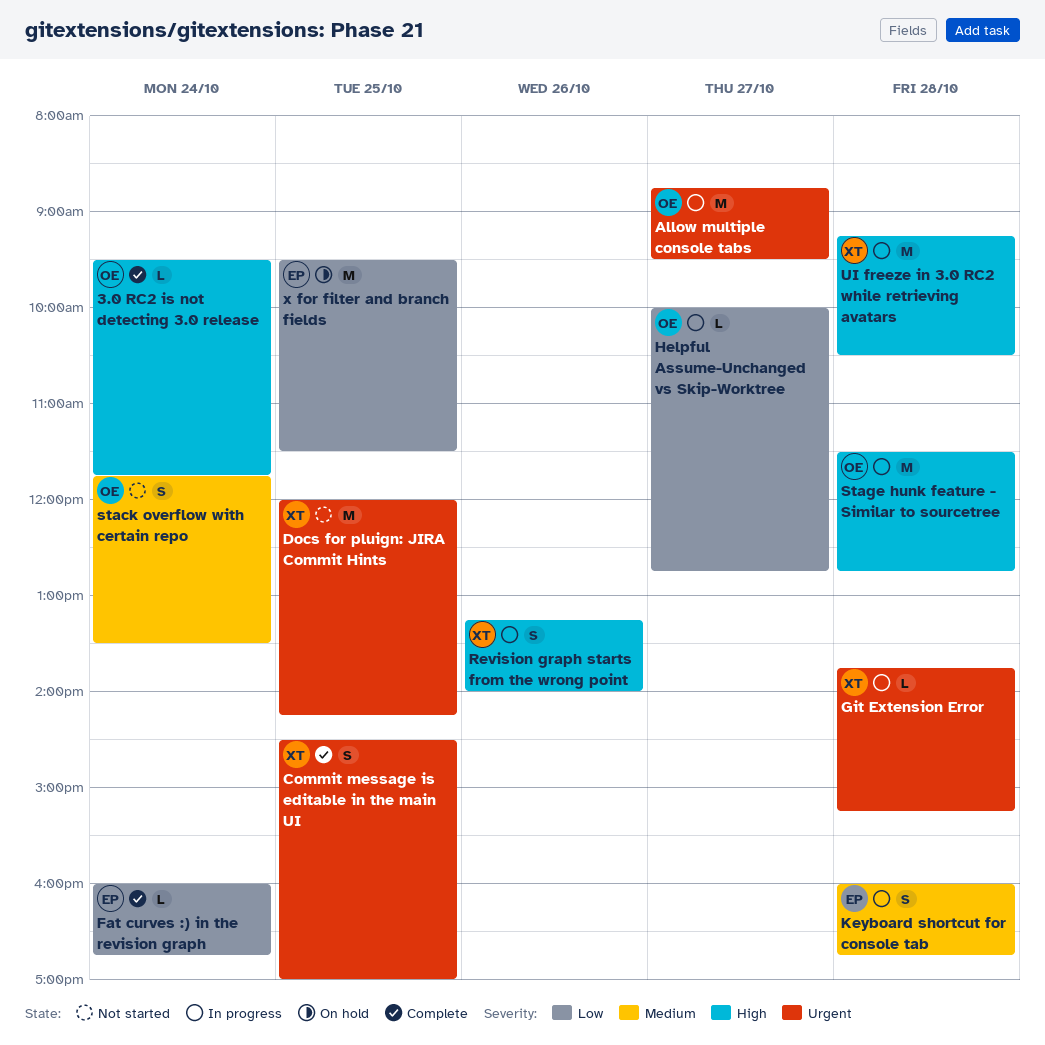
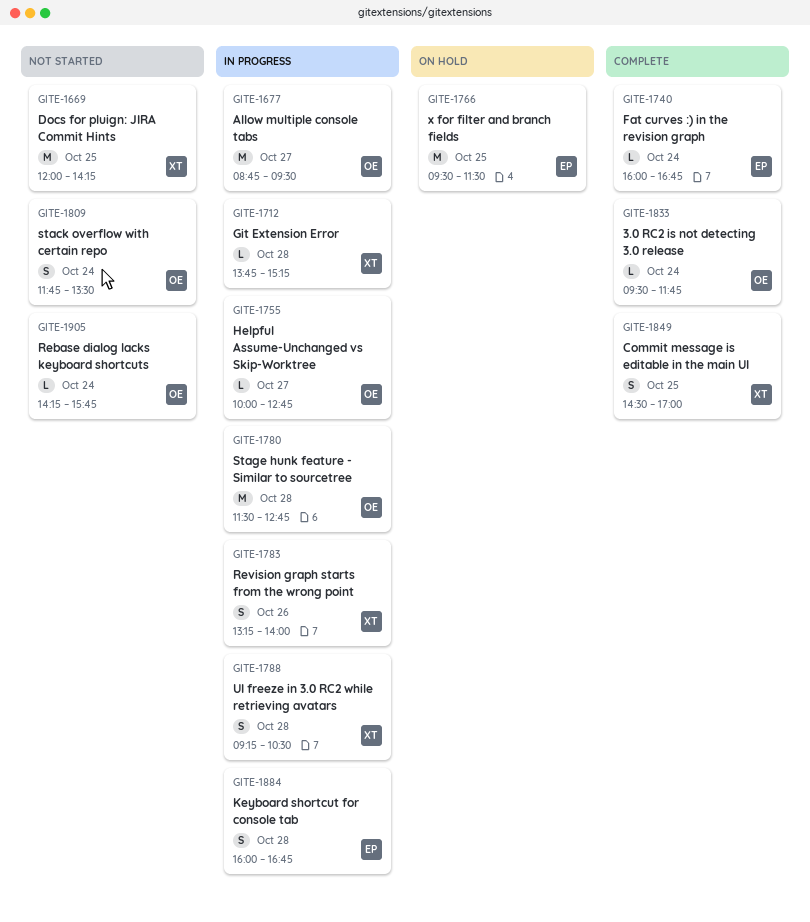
Rebase dialog lacks keyboard shortcuts: none -> present
UI freeze in 3.0 RC2 while retrieving avatars, estimate: M -> S

